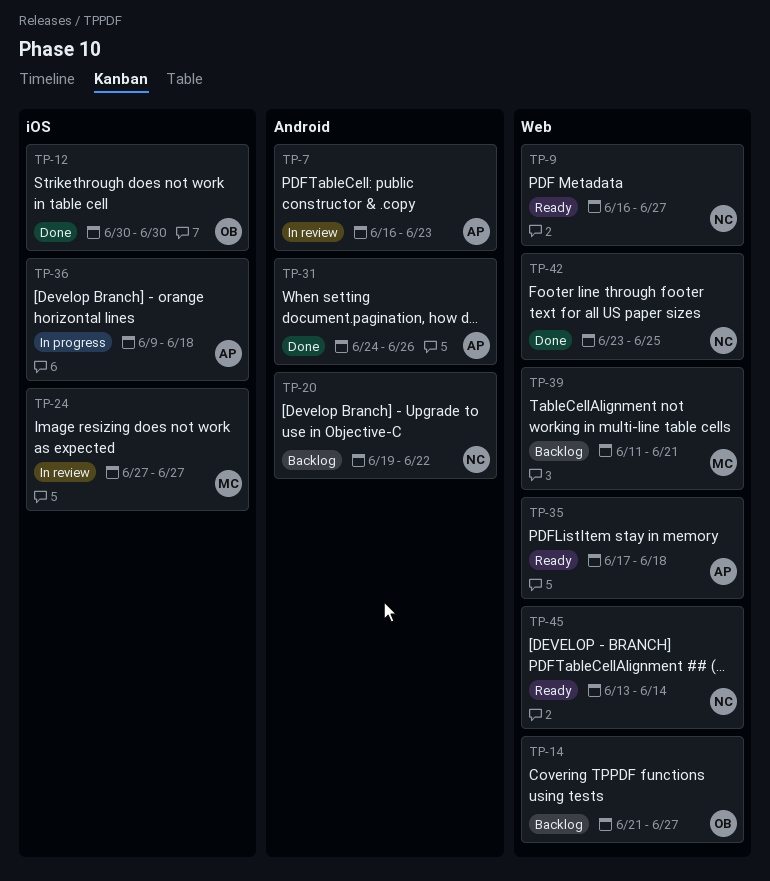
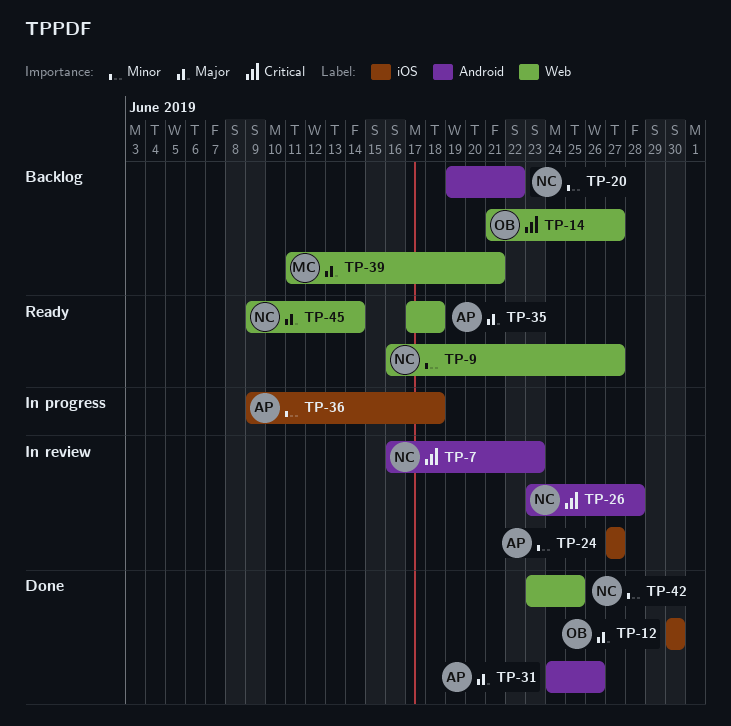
TP-7, owner: AP -> NC
TP-24, owner: MC -> AP
TP-26: none -> present
TP-45, start: Jun 13 -> Jun 9

